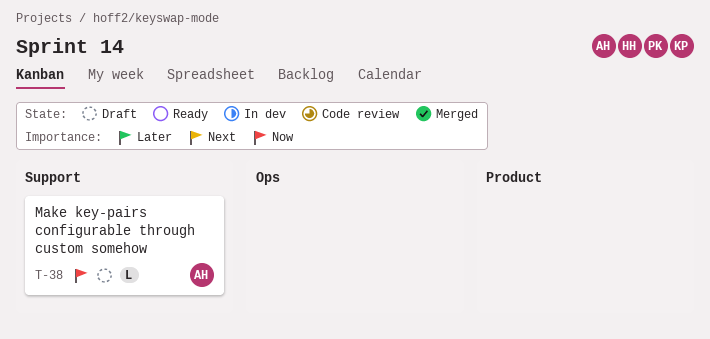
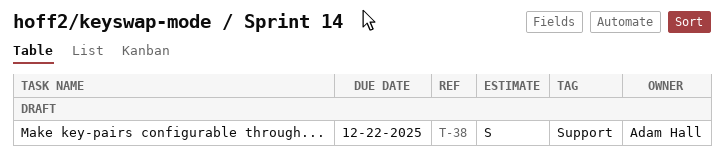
T-38, estimate: L -> S

